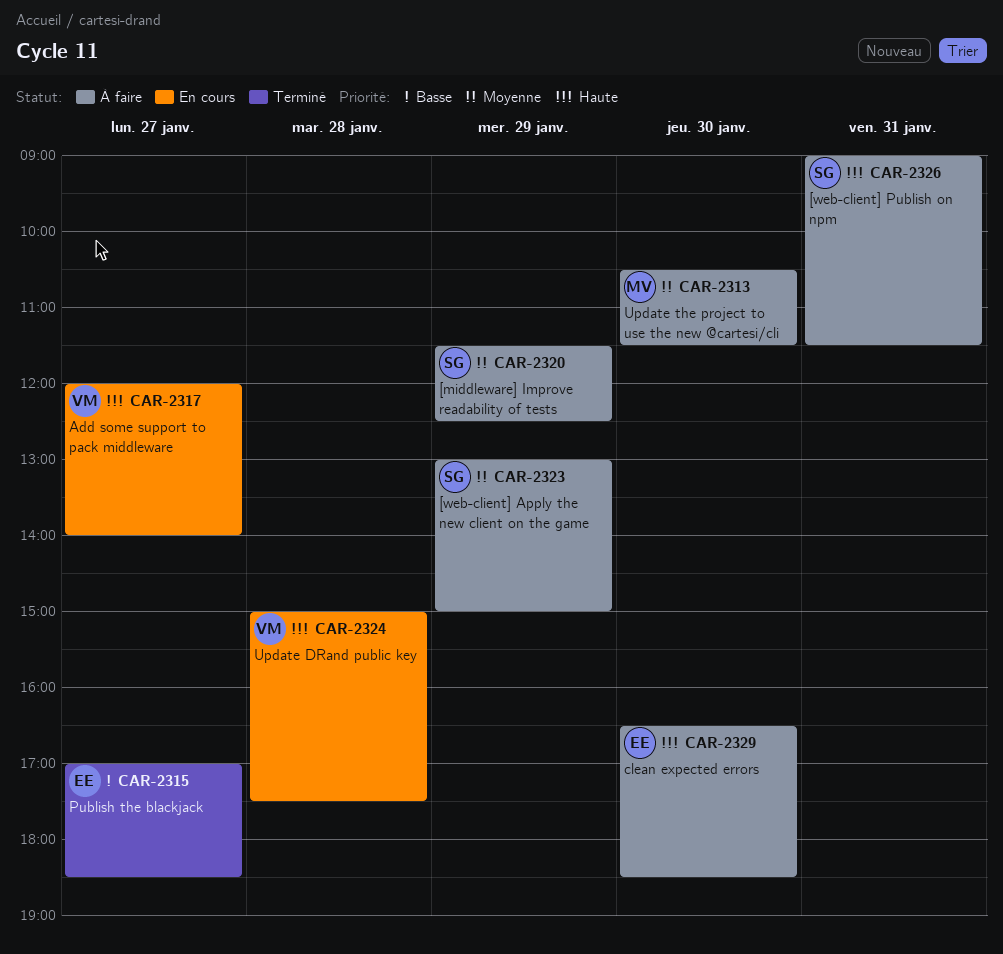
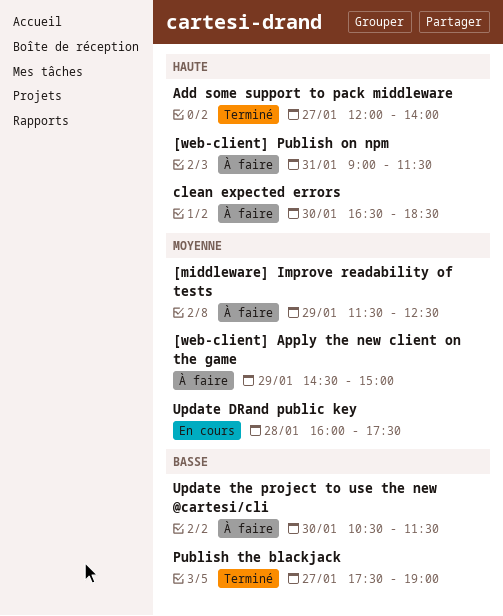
[web-client] Apply the new client on the game, begins: 13:00 -> 14:30
Add some support to pack middleware, status: En cours -> Terminé
Publish the blackjack, begins: 17:00 -> 17:30
Publish the blackjack, ends: 18:30 -> 19:00
Update DRand public key, priority: Haute -> Moyenne
Update DRand public key, begins: 15:00 -> 16:00
Update the project to use the new @cartesi/cli, priority: Moyenne -> Basse

